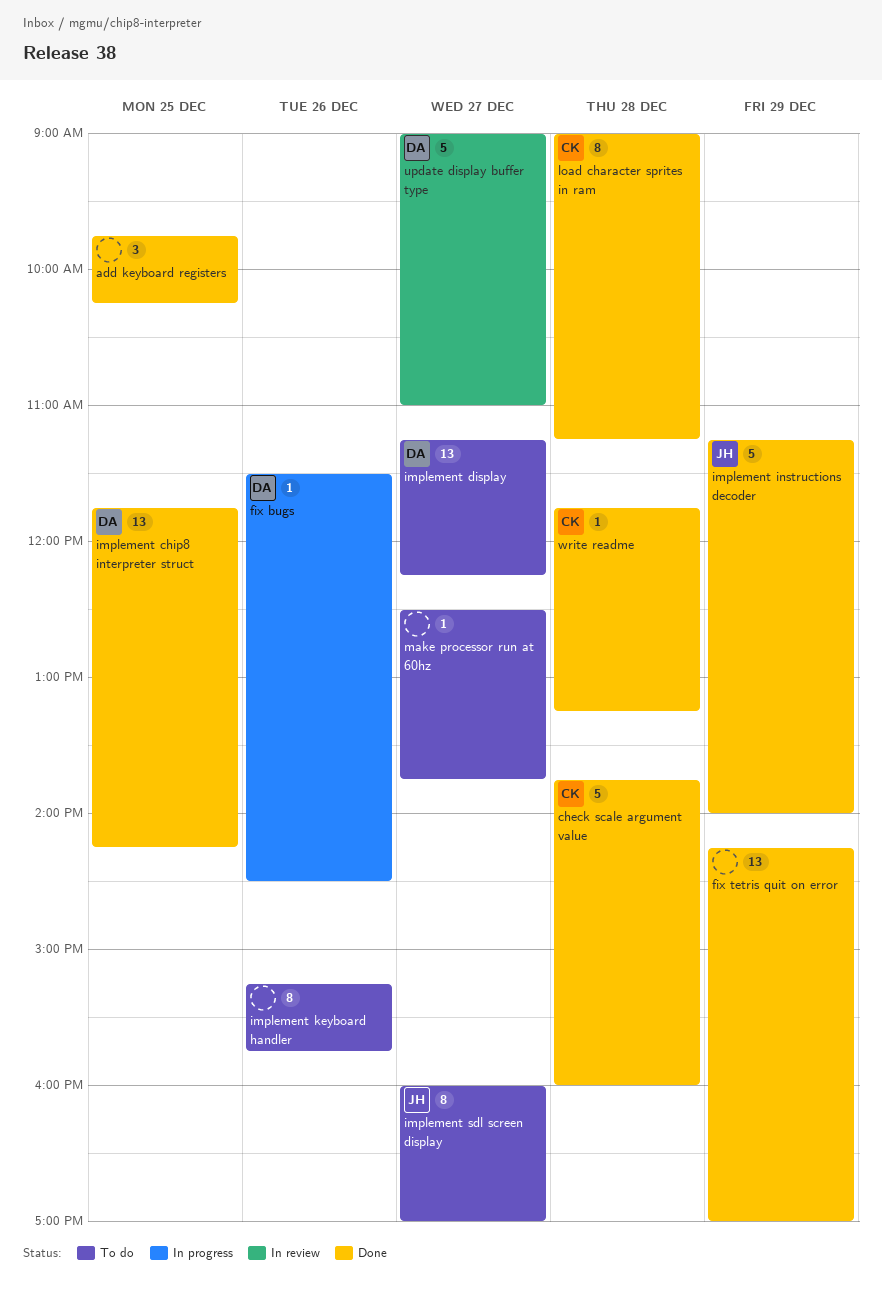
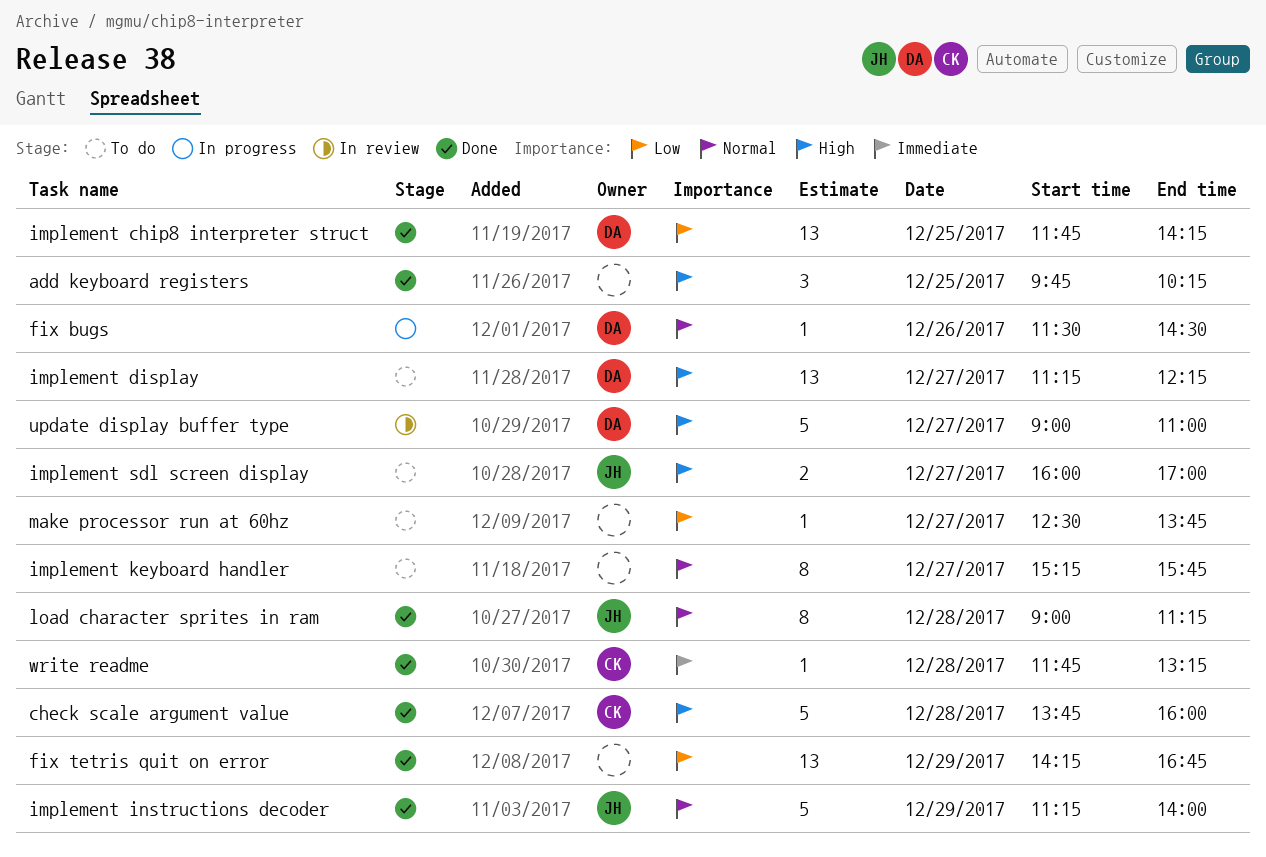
fix tetris quit on error, ends: 17:00 -> 16:45
implement keyboard handler, day: Dec 26 -> Dec 27
implement sdl screen display, estimate: 8 -> 2
load character sprites in ram, owner: CK -> JH

